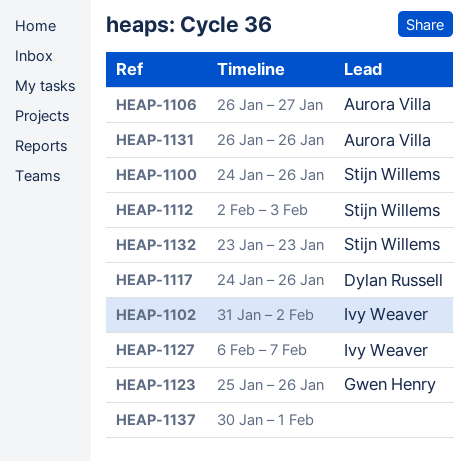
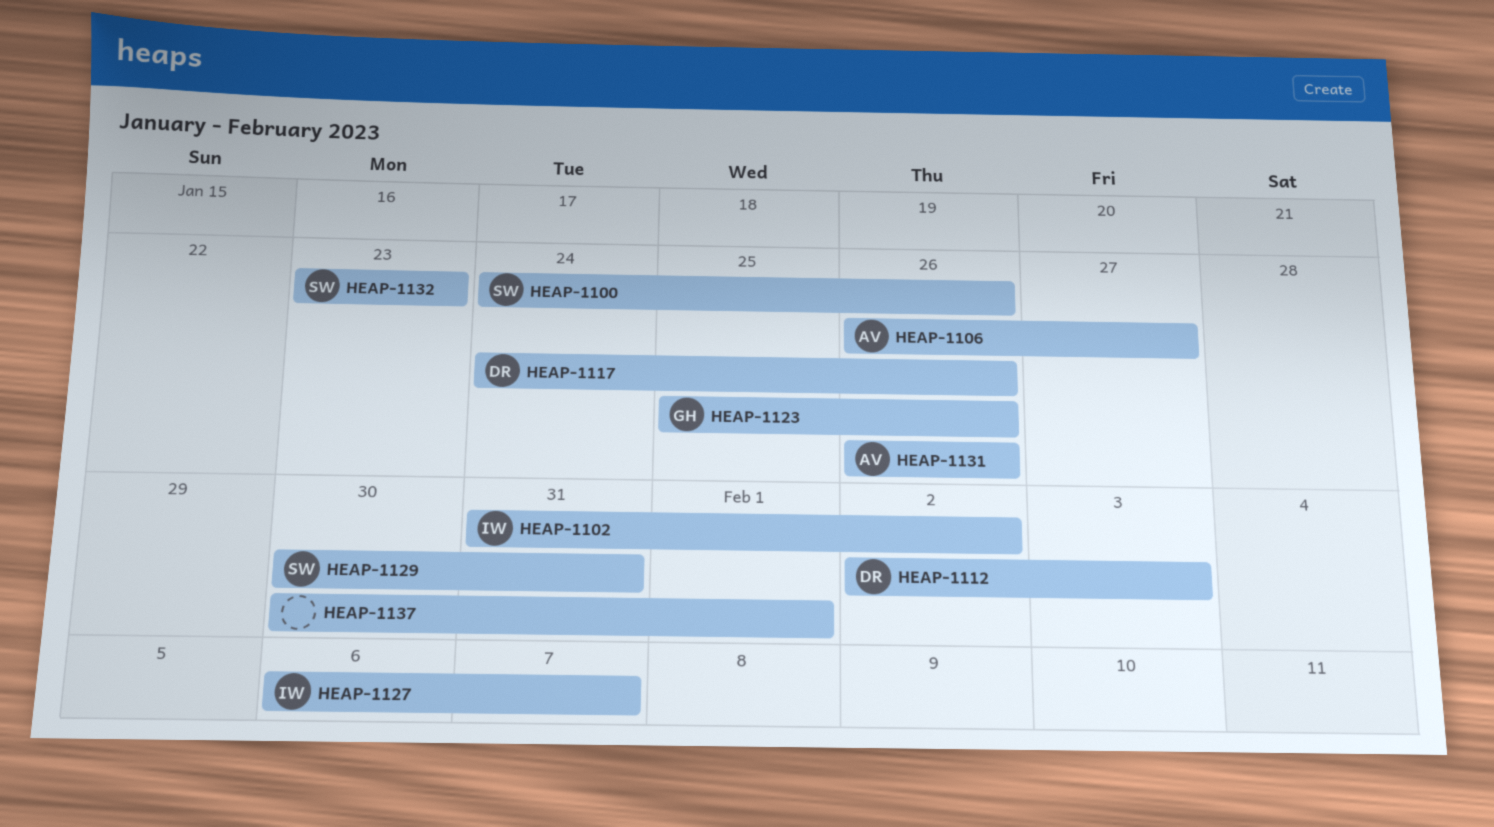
HEAP-1112, owner: Stijn Willems -> Dylan Russell
HEAP-1129: none -> present

